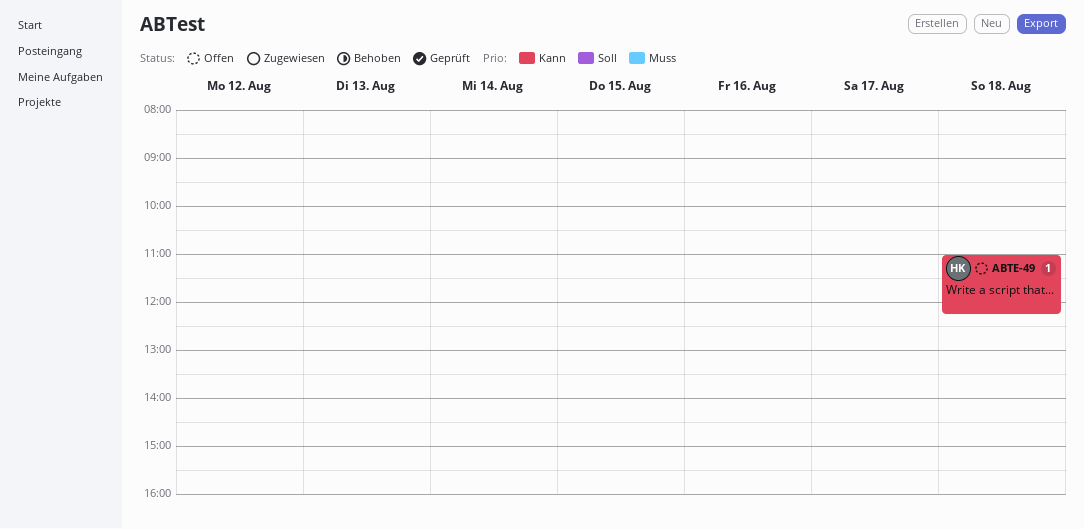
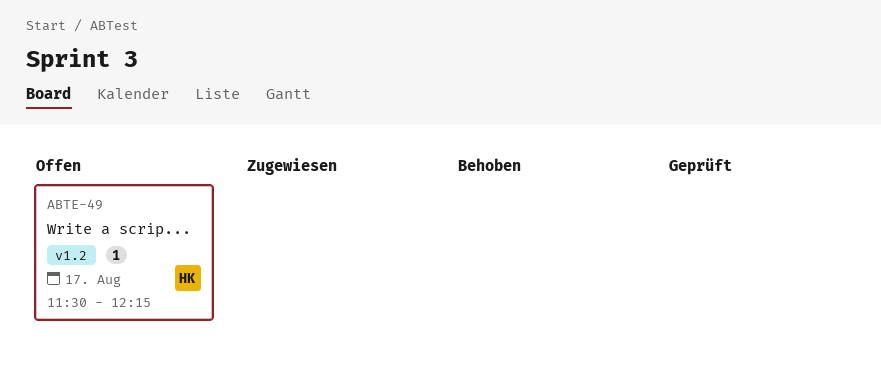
ABTE-49, day: Aug 18 -> Aug 17
ABTE-49, begins: 11:00 -> 11:30

